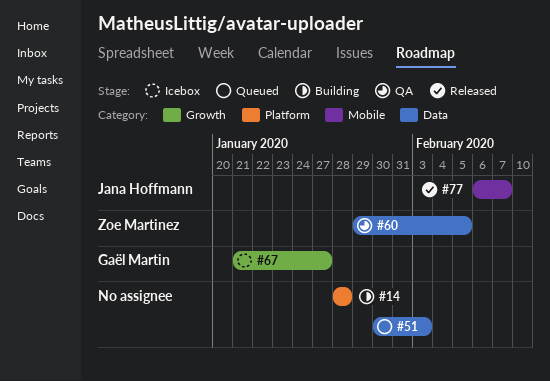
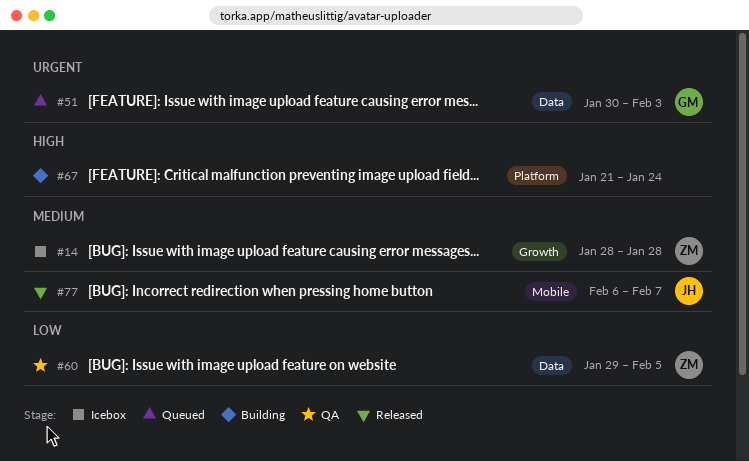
#14, status: Building -> Icebox
#14, owner: none -> Zoe Martinez
#14, label: Platform -> Growth
#51, owner: none -> Gaël Martin
#67, status: Icebox -> Building
#67, owner: Gaël Martin -> none
#67, label: Growth -> Platform
#67, due: Jan 27 -> Jan 24

